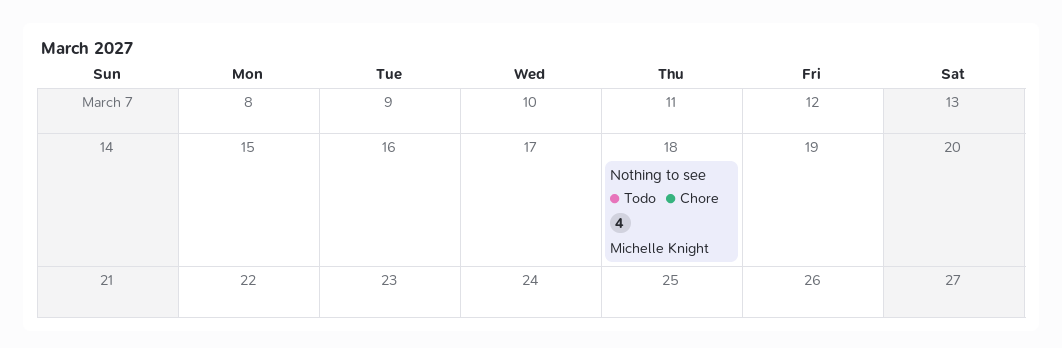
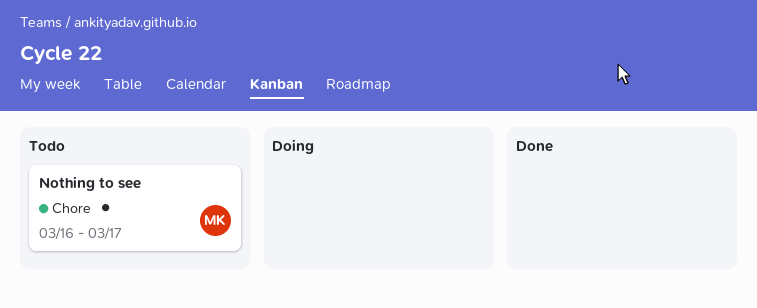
Nothing to see, estimate: 4 -> 1
Nothing to see, due: Mar 18 -> Mar 17

